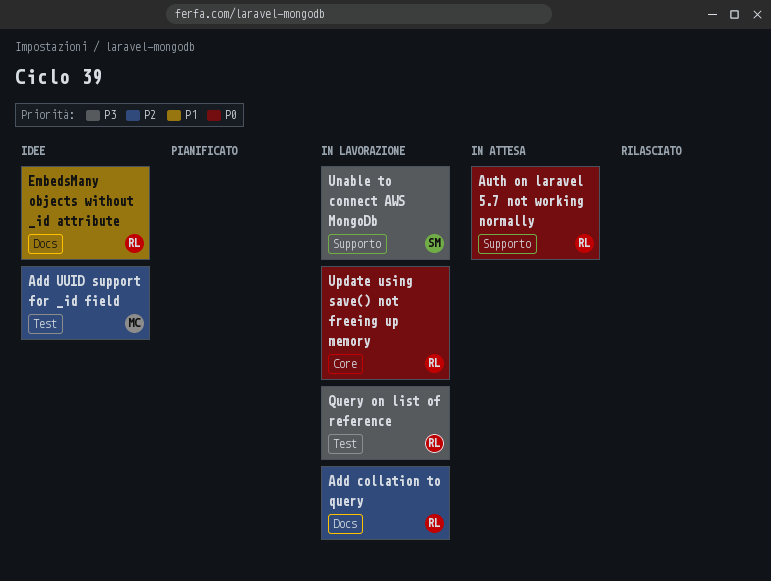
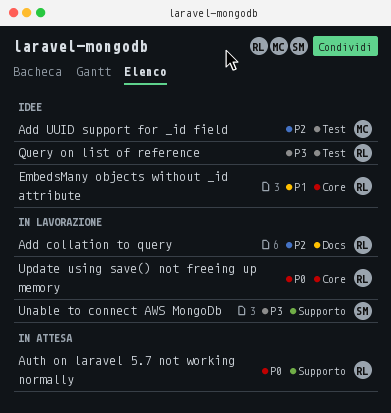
EmbedsMany objects without _id attribute, label: Docs -> Core
Query on list of reference, status: In lavorazione -> Idee

